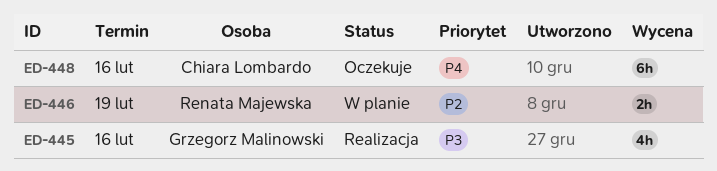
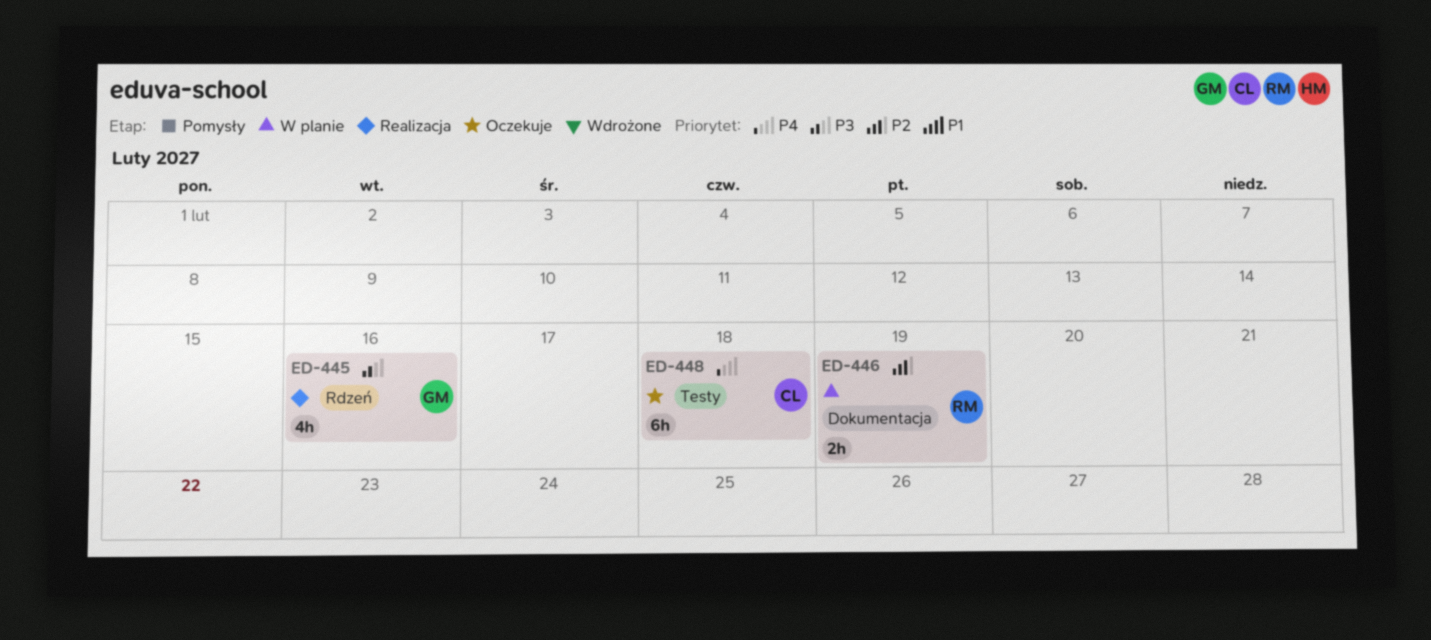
ED-448, due: Feb 16 -> Feb 18

